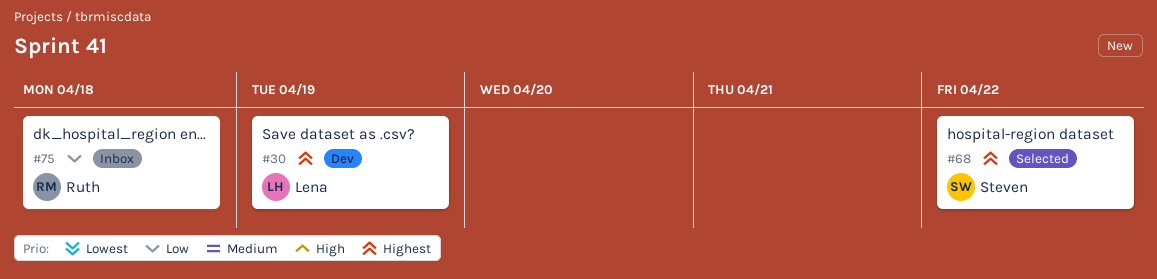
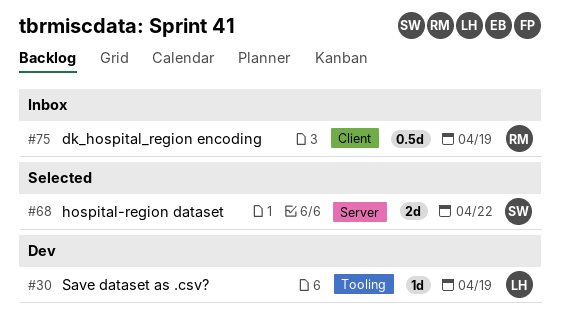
#75, due: Apr 18 -> Apr 19

